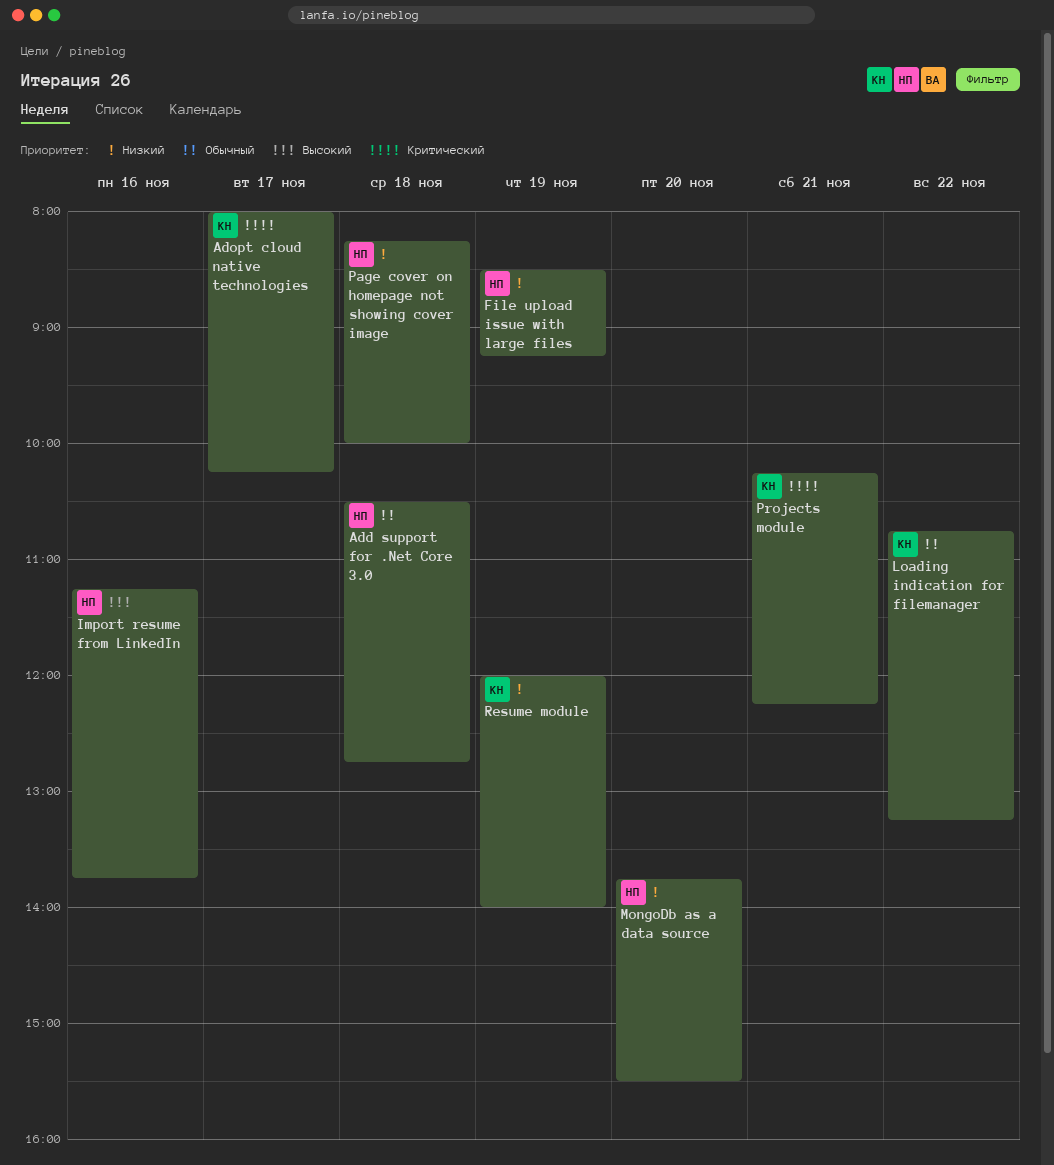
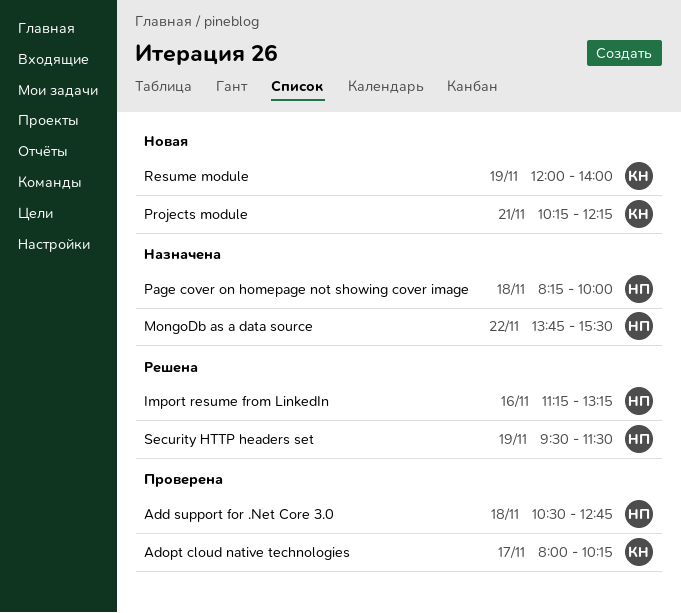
File upload issue with large files: present -> none
Import resume from LinkedIn, ends: 13:45 -> 13:15
Loading indication for filemanager: present -> none
MongoDb as a data source, day: Nov 20 -> Nov 22
Security HTTP headers set: none -> present

